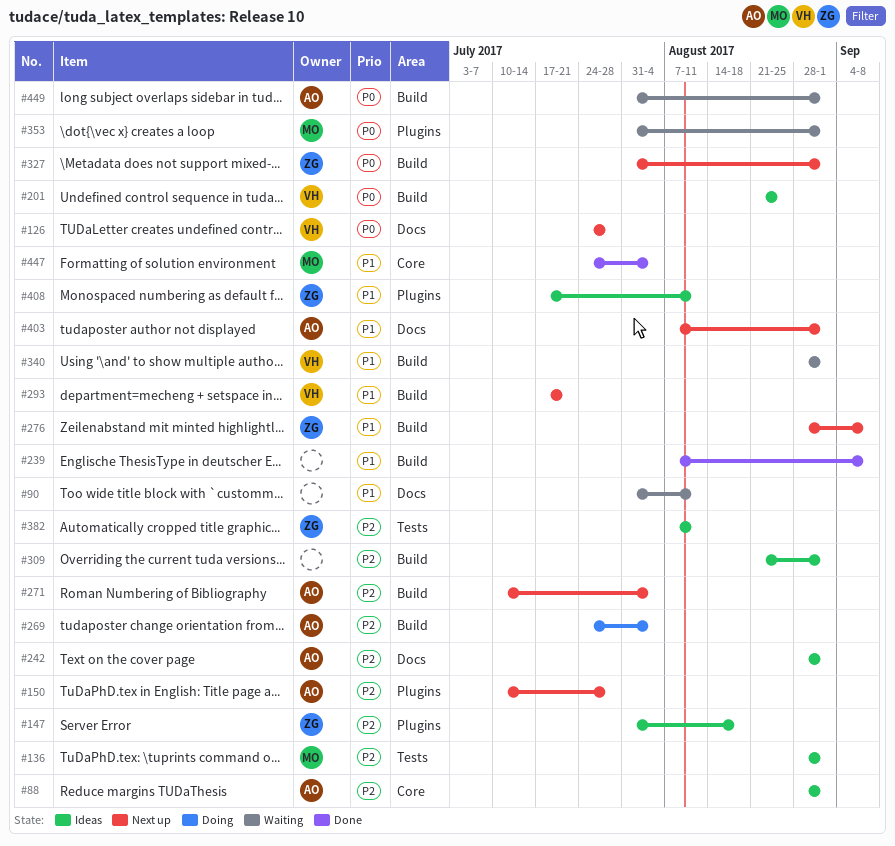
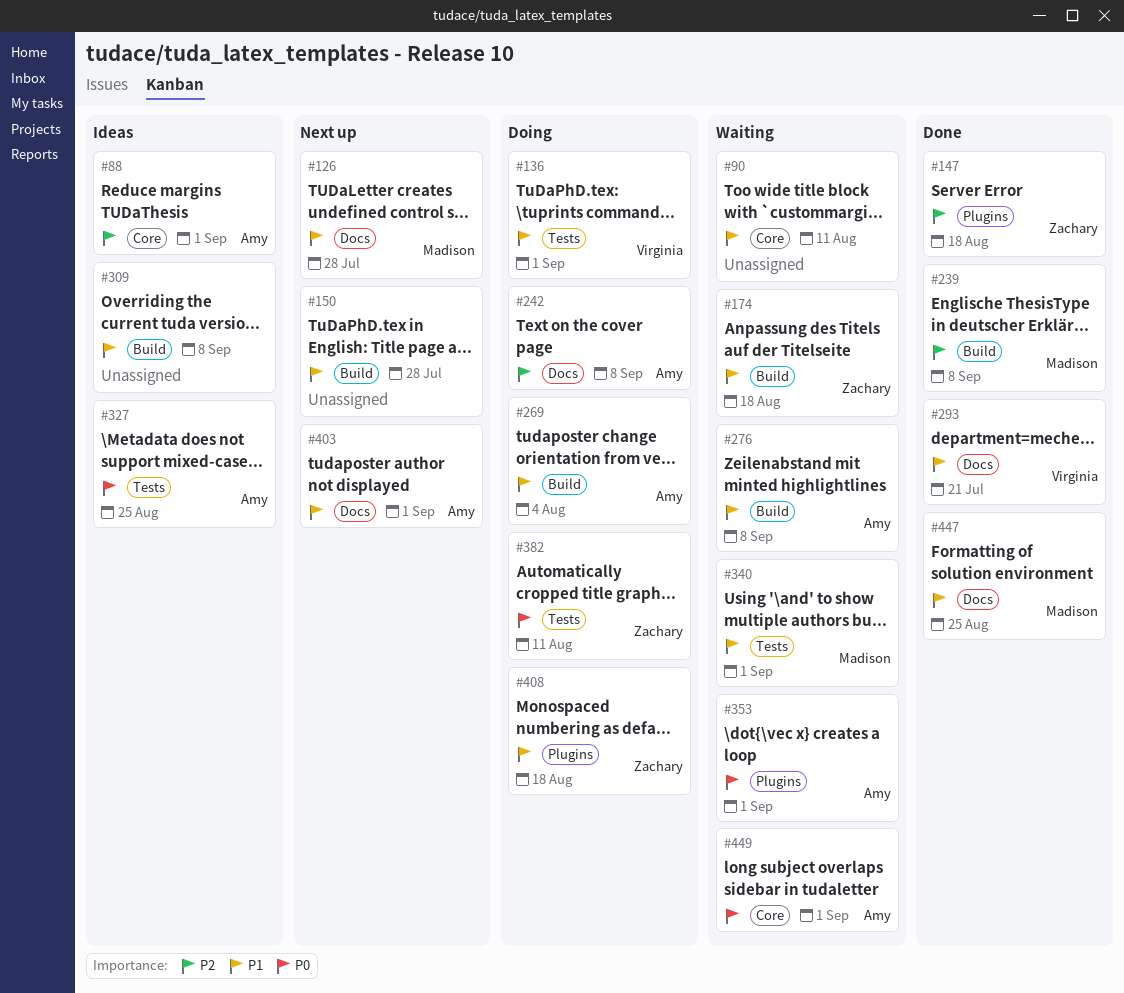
#90, label: Docs -> Core
#126, owner: Virginia -> Madison
#126, priority: P0 -> P1
#136, status: Ideas -> Doing
#136, owner: Madison -> Virginia
#136, priority: P2 -> P1
#147, status: Ideas -> Done
#150, owner: Amy -> none
#150, priority: P2 -> P1
#150, label: Plugins -> Build
#174: none -> present
#201: present -> none
#239, owner: none -> Madison
#239, priority: P1 -> P2
#242, status: Ideas -> Doing
#242, due: Sep 1 -> Sep 8
#269, priority: P2 -> P1
#271: present -> none
#276, status: Next up -> Waiting
#276, owner: Zachary -> Amy
#293, status: Next up -> Done
#293, label: Build -> Docs
#309, priority: P2 -> P1
#309, due: Sep 1 -> Sep 8
#327, status: Next up -> Ideas
#327, owner: Zachary -> Amy
#327, label: Build -> Tests
#327, due: Sep 1 -> Aug 25
#340, owner: Virginia -> Madison
#340, label: Build -> Tests
#353, owner: Madison -> Amy
#382, status: Ideas -> Doing
#382, priority: P2 -> P0
#408, status: Ideas -> Doing
#408, due: Aug 11 -> Aug 18
#447, label: Core -> Docs
#447, due: Aug 4 -> Aug 25
#449, label: Build -> Core

